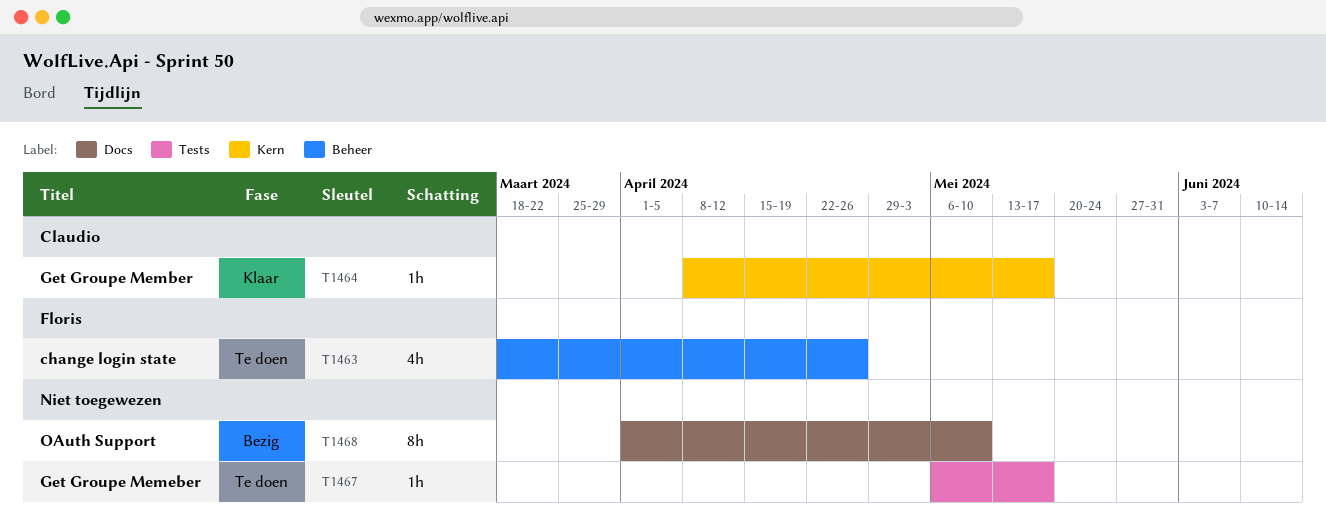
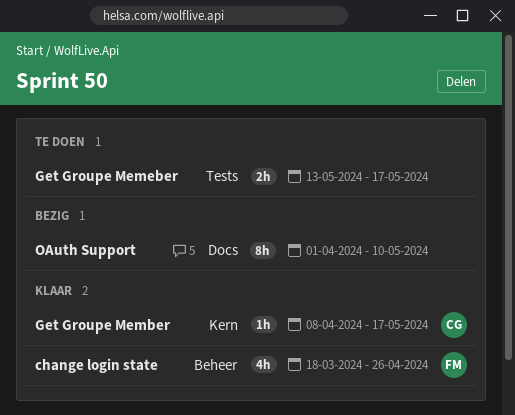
change login state, status: Te doen -> Klaar
Get Groupe Memeber, estimate: 1h -> 2h
Get Groupe Memeber, start: May 6 -> May 13

